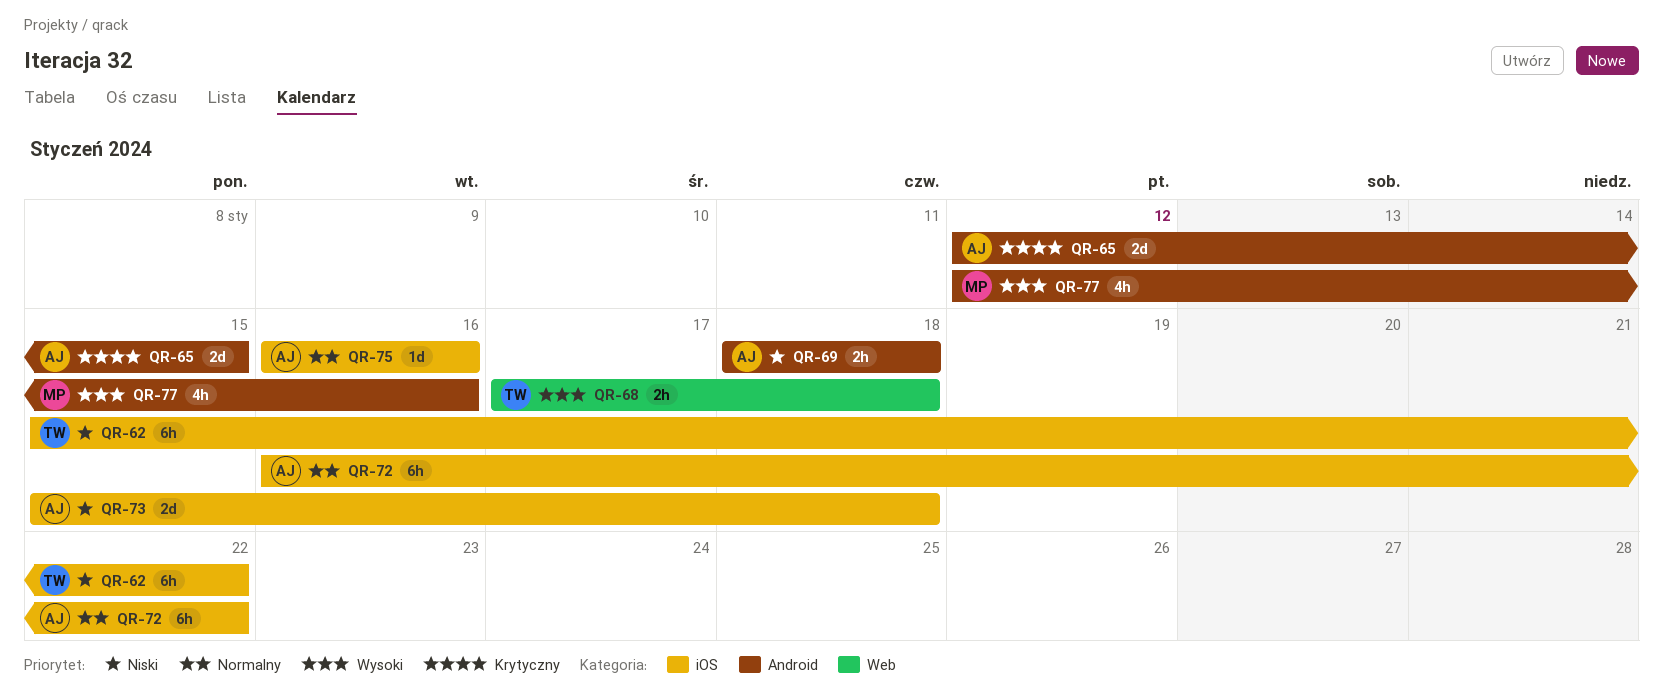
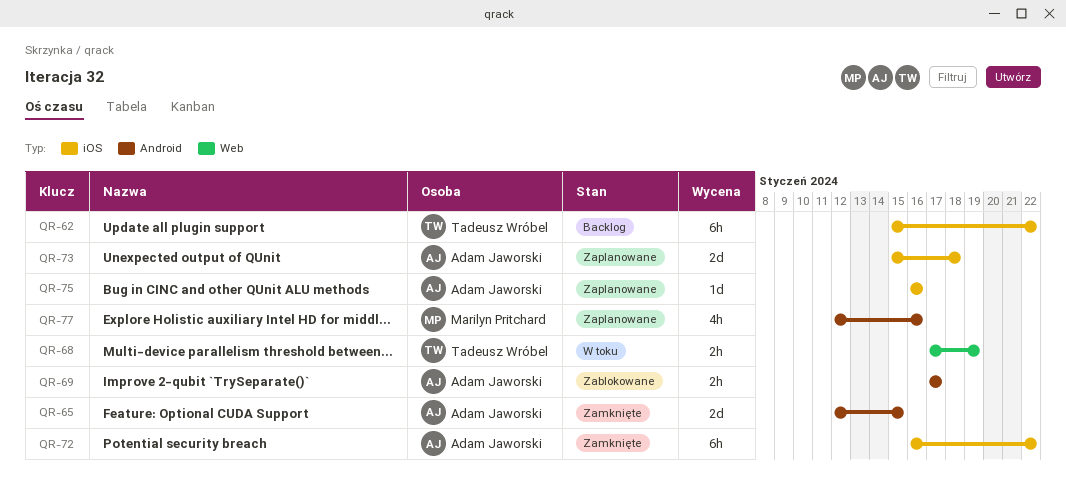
QR-68, due: Jan 18 -> Jan 19
QR-69, start: Jan 18 -> Jan 17
QR-69, due: Jan 18 -> Jan 17

